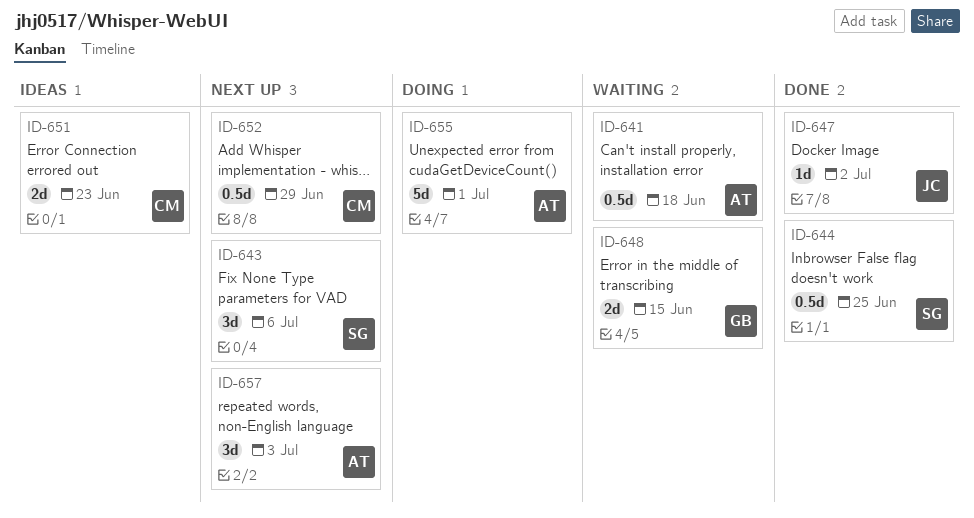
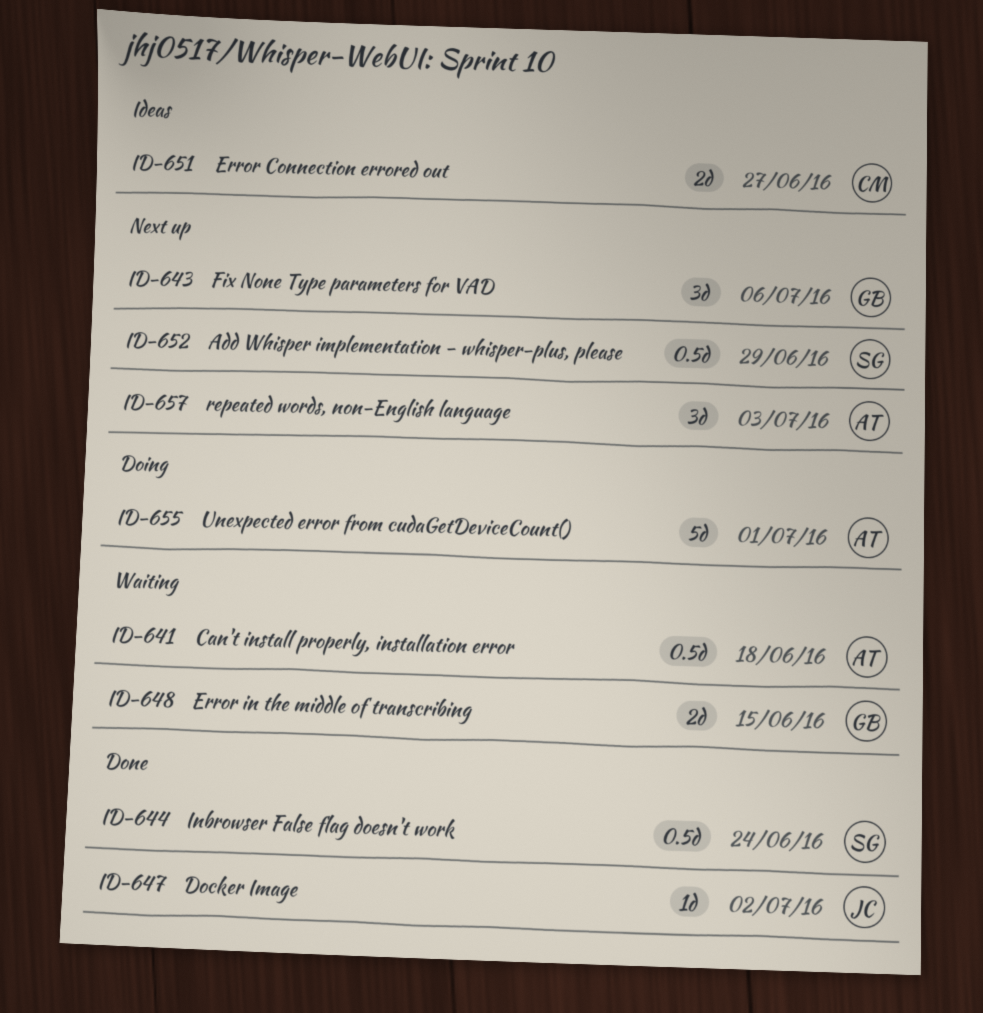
ID-643, owner: SG -> GB
ID-644, due: Jun 25 -> Jun 24
ID-651, due: Jun 23 -> Jun 27
ID-652, owner: CM -> SG

